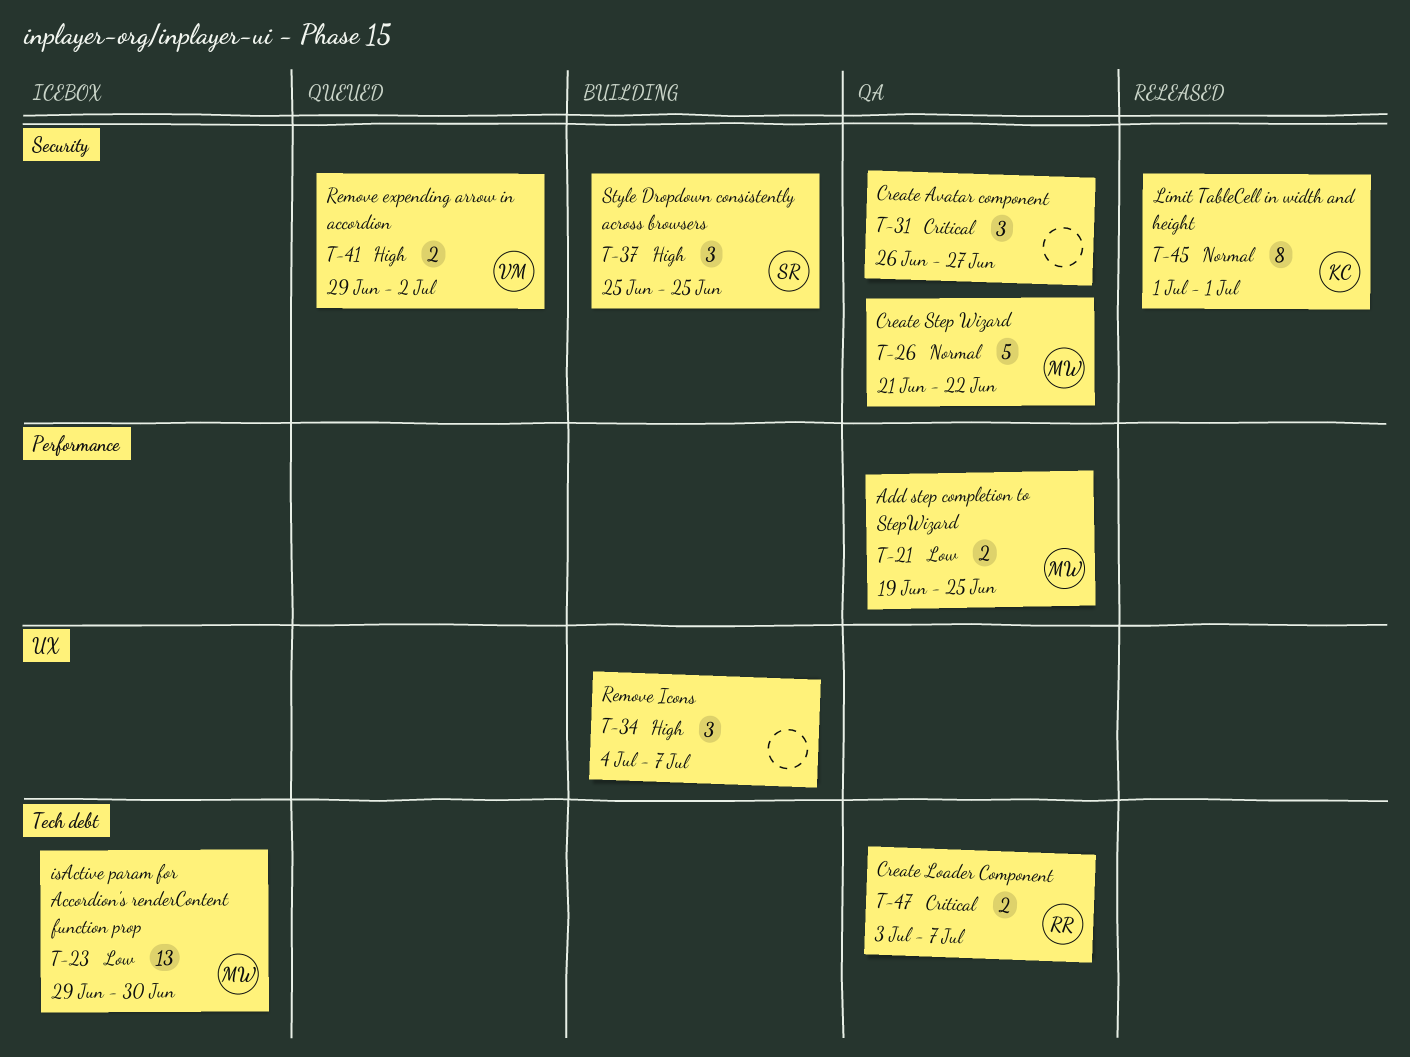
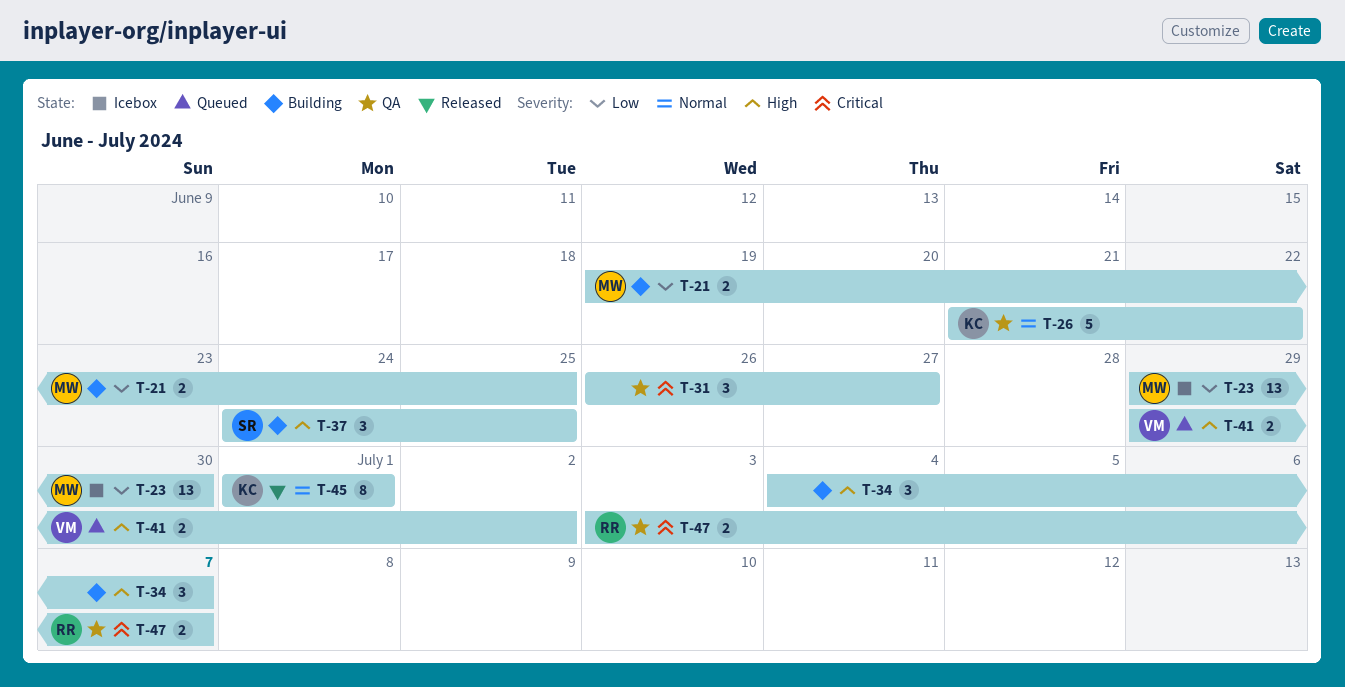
T-21, status: QA -> Building
T-26, owner: MW -> KC
T-37, start: Jun 25 -> Jun 24

